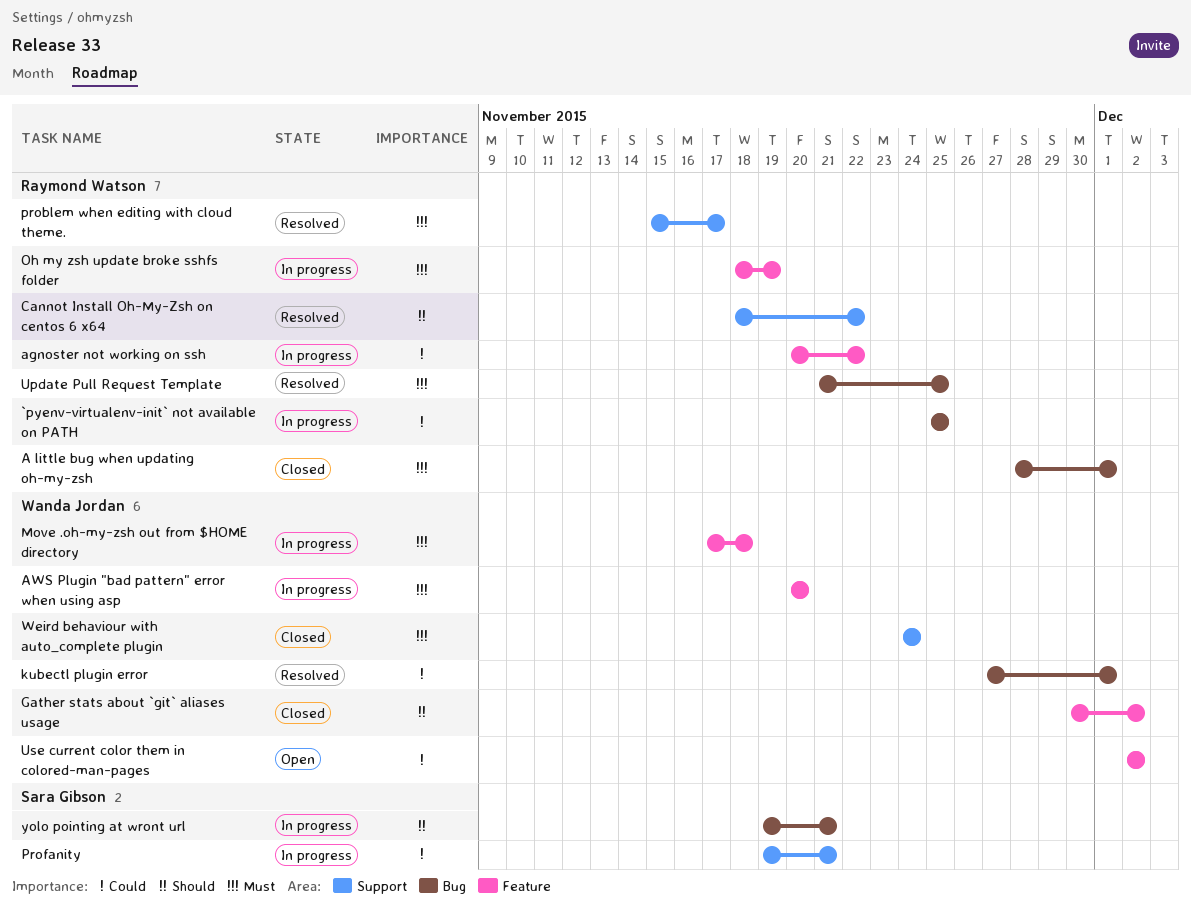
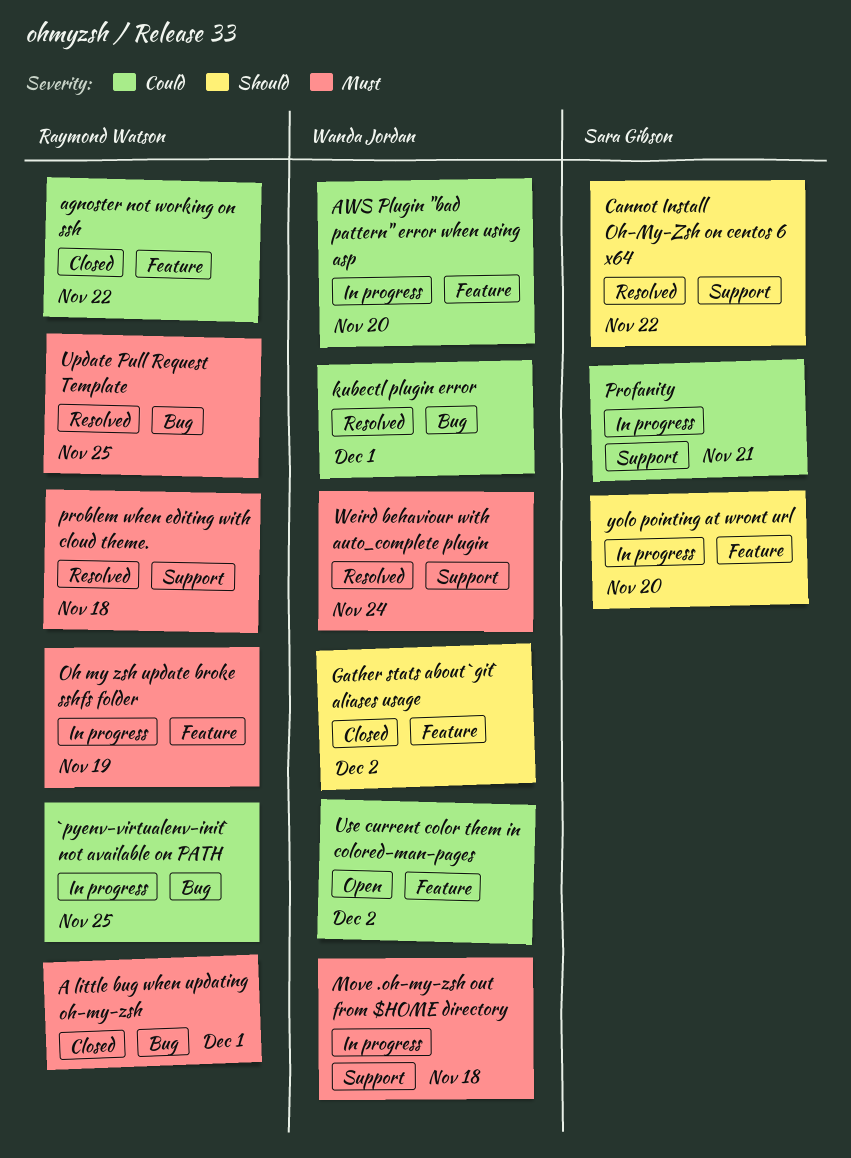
agnoster not working on ssh, status: In progress -> Closed
AWS Plugin "bad pattern" error when using asp, priority: Must -> Could
Cannot Install Oh-My-Zsh on centos 6 x64, owner: Raymond Watson -> Sara Gibson
Move .oh-my-zsh out from $HOME directory, label: Feature -> Support
problem when editing with cloud theme., due: Nov 17 -> Nov 18
Weird behaviour with auto_complete plugin, status: Closed -> Resolved
yolo pointing at wront url, label: Bug -> Feature
yolo pointing at wront url, due: Nov 21 -> Nov 20

